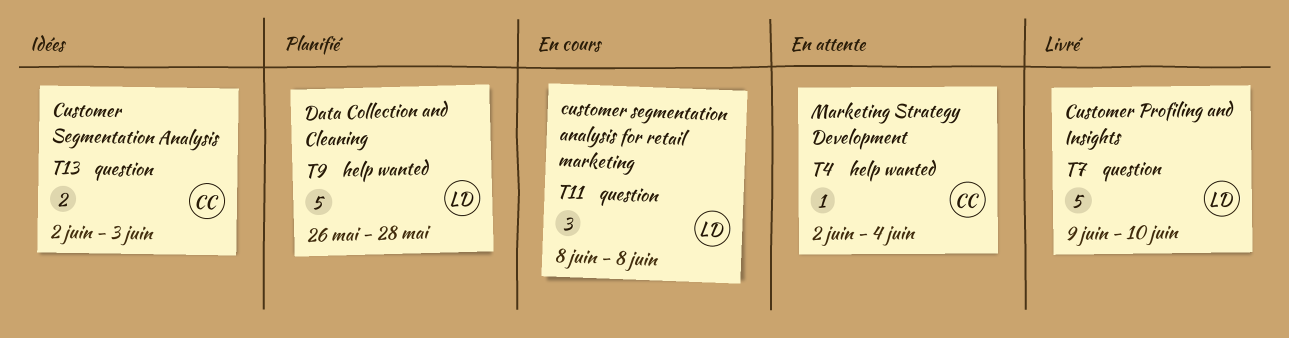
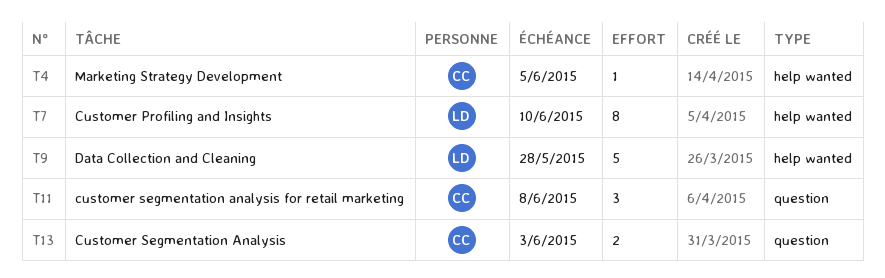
T4, due: Jun 4 -> Jun 5
T7, label: question -> help wanted
T7, estimate: 5 -> 8
T11, owner: LD -> CC

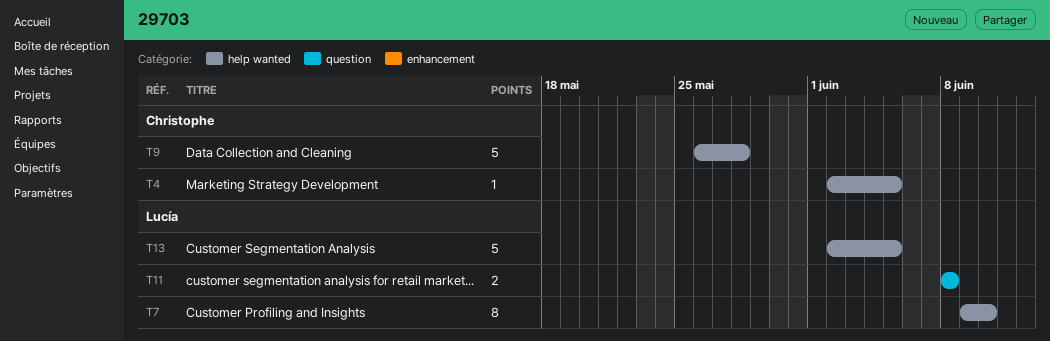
T9, owner: Lucía -> Christophe
T11, owner: Christophe -> Lucía
T11, estimate: 3 -> 2
T13, owner: Christophe -> Lucía
T13, label: question -> help wanted
T13, estimate: 2 -> 5
T13, due: Jun 3 -> Jun 5

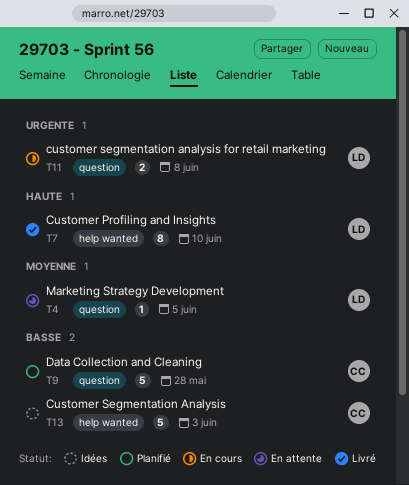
T4, owner: Christophe -> Lucía
T4, label: help wanted -> question
T9, label: help wanted -> question
T13, owner: Lucía -> Christophe
T13, due: Jun 5 -> Jun 3

